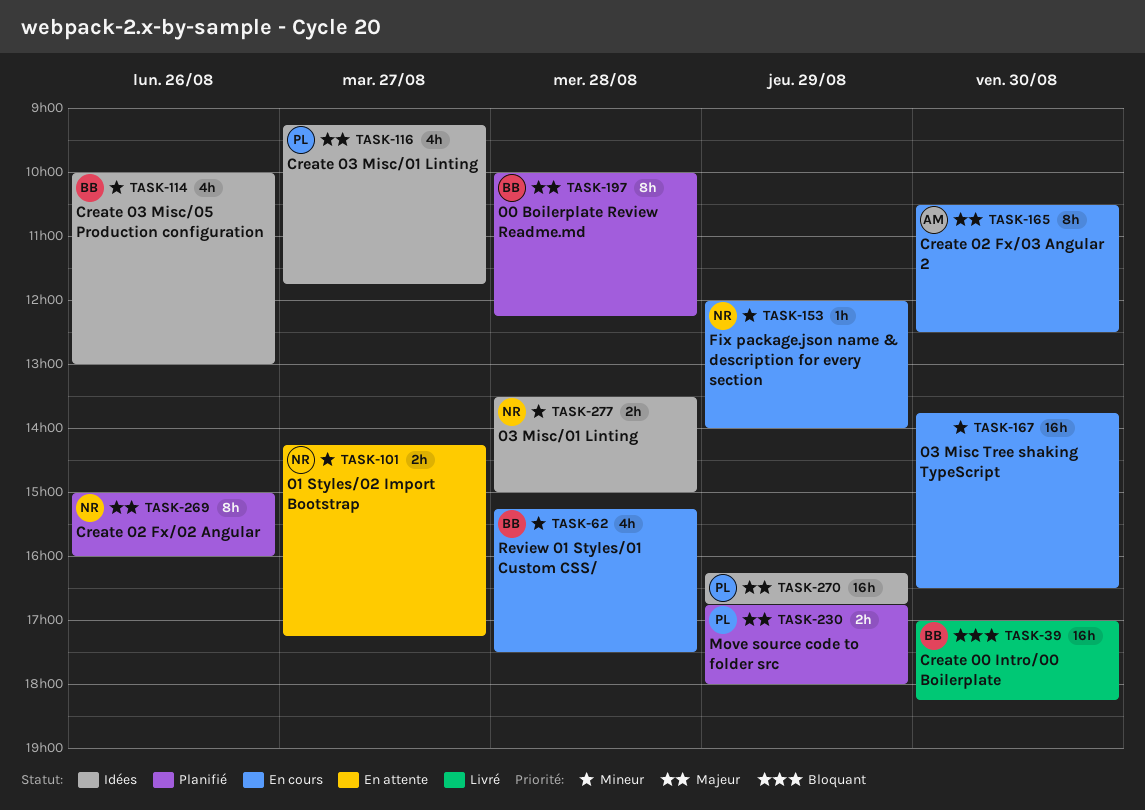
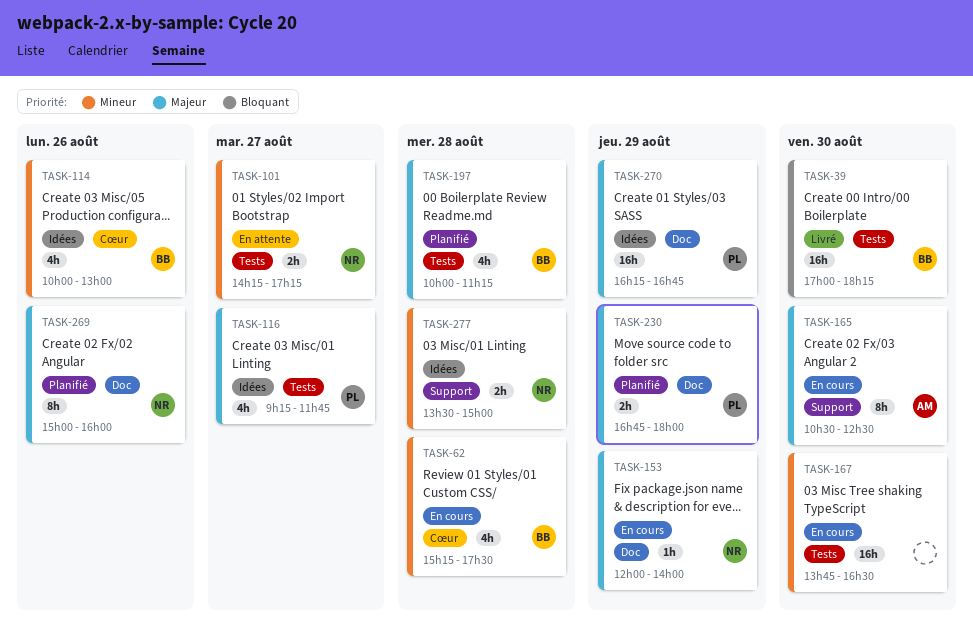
TASK-153, priority: Mineur -> Majeur
TASK-197, estimate: 8h -> 4h
TASK-197, ends: 12:15 -> 11:15

